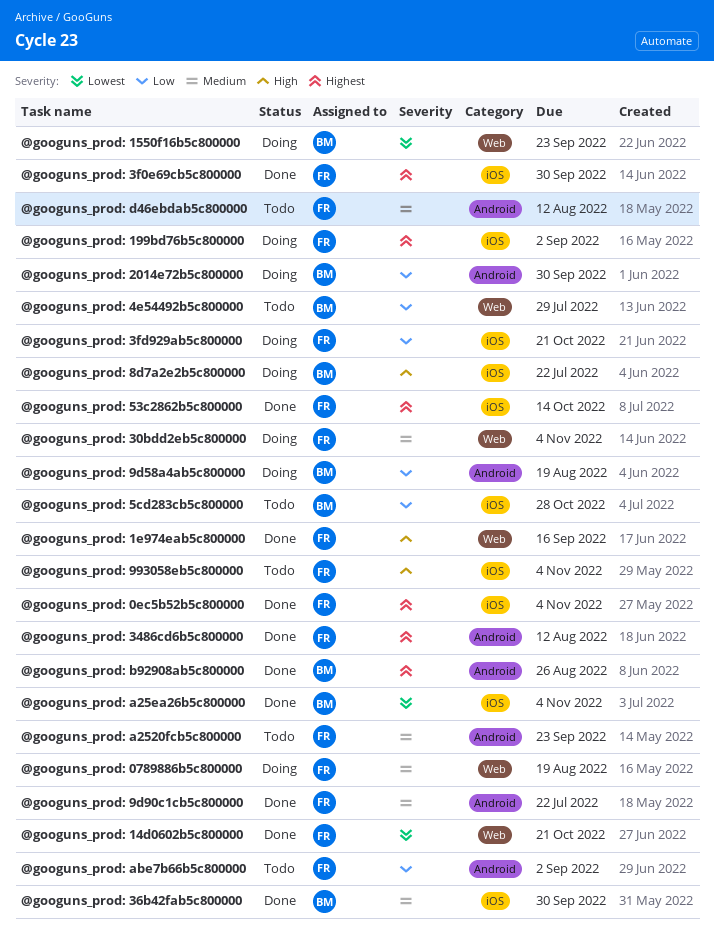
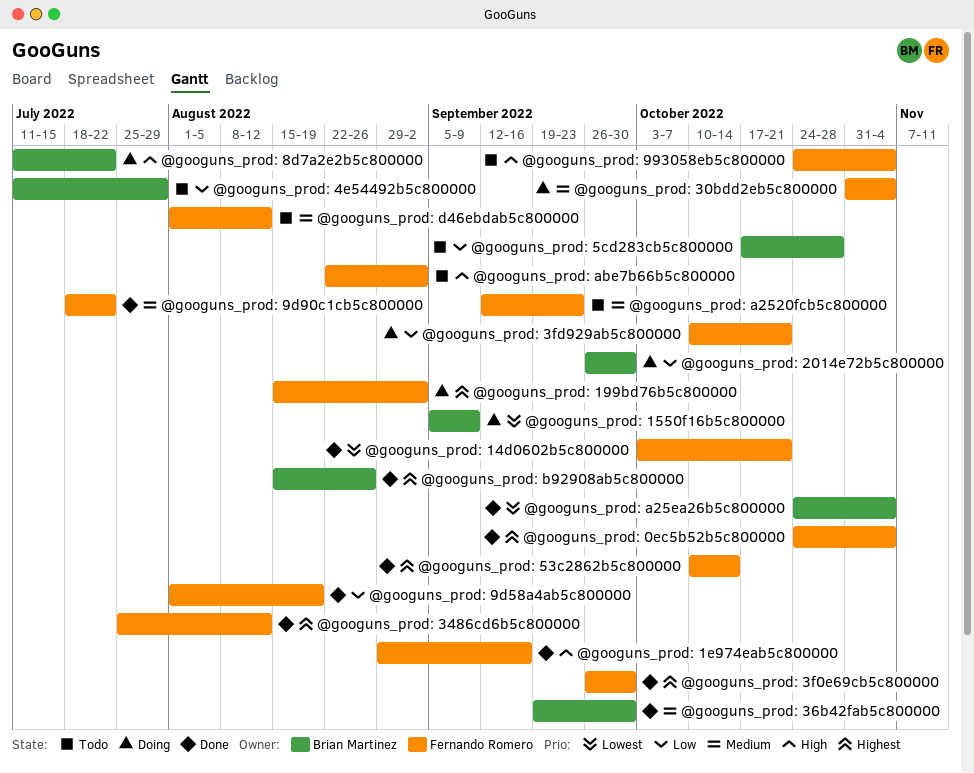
@googuns_prod: 0789886b5c800000: present -> none
@googuns_prod: 1550f16b5c800000, due: Sep 23 -> Sep 9
@googuns_prod: 9d58a4ab5c800000, status: Doing -> Done
@googuns_prod: 9d58a4ab5c800000, owner: Brian Martinez -> Fernando Romero
@googuns_prod: abe7b66b5c800000, priority: Low -> High

